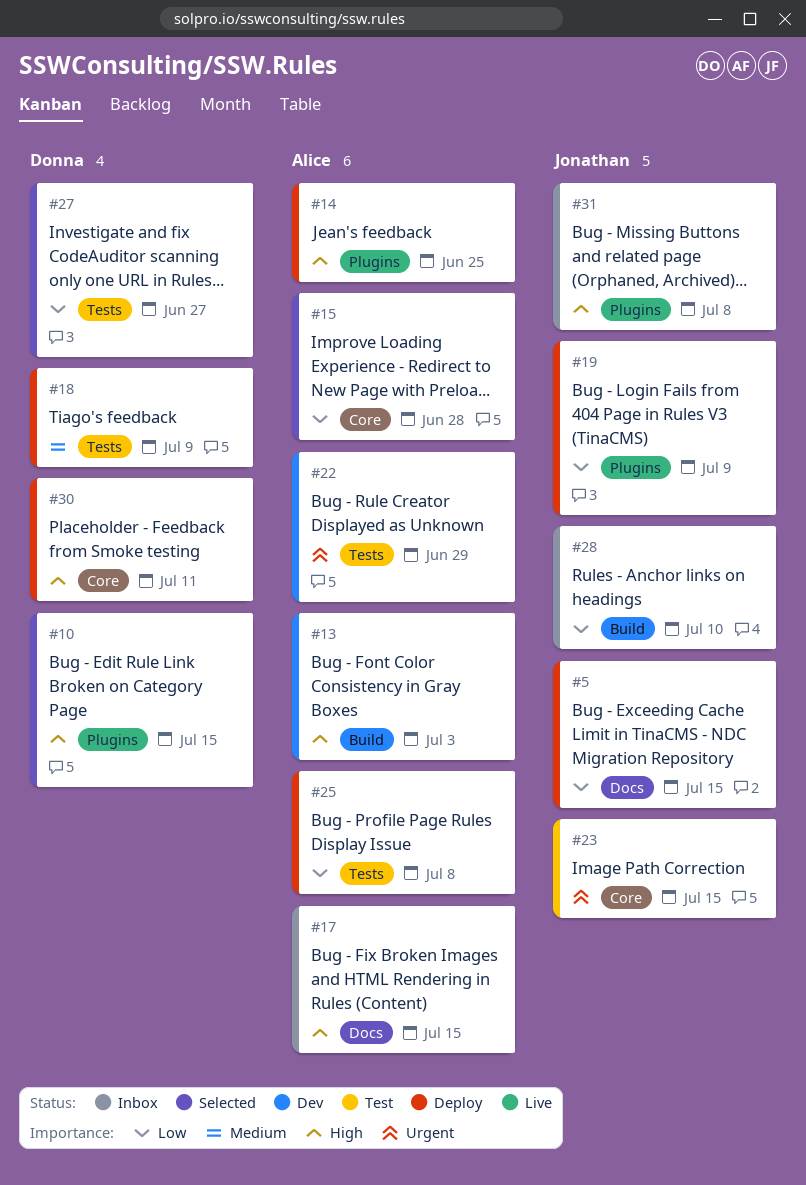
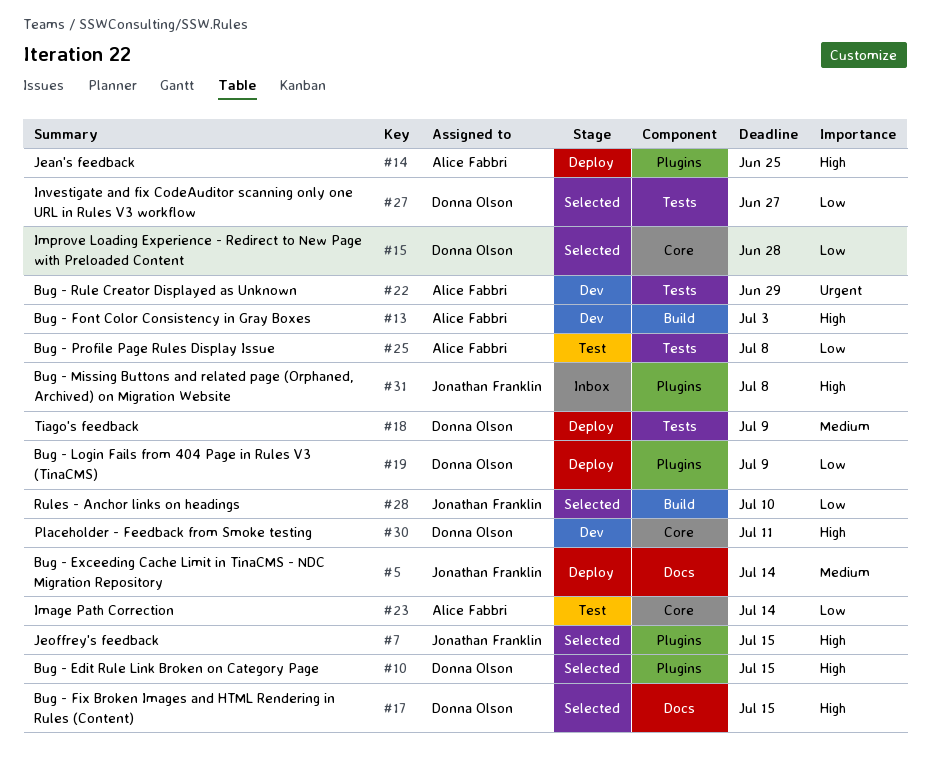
#5, priority: Low -> Medium
#5, due: Jul 15 -> Jul 14
#7: none -> present
#15, owner: Alice Fabbri -> Donna Olson
#17, status: Inbox -> Selected
#17, owner: Alice Fabbri -> Donna Olson
#19, owner: Jonathan Franklin -> Donna Olson
#23, owner: Jonathan Franklin -> Alice Fabbri
#23, priority: Urgent -> Low
#23, due: Jul 15 -> Jul 14
#25, status: Deploy -> Test
#28, status: Inbox -> Selected
#30, status: Deploy -> Dev

